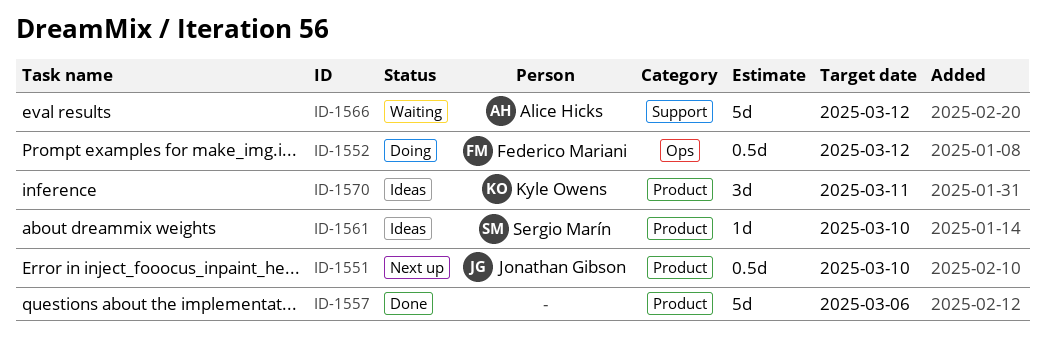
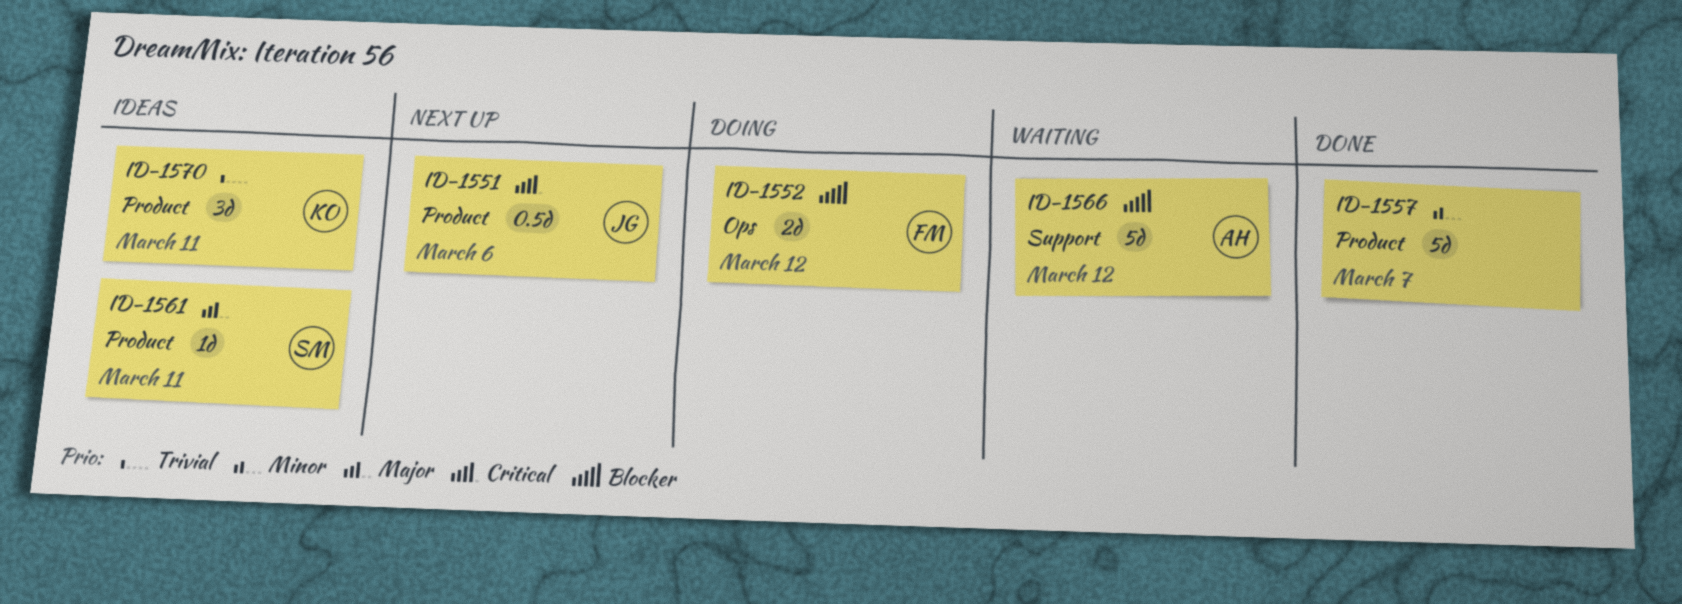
ID-1551, due: Mar 10 -> Mar 6
ID-1552, estimate: 0.5d -> 2d
ID-1557, due: Mar 6 -> Mar 7
ID-1561, due: Mar 10 -> Mar 11

